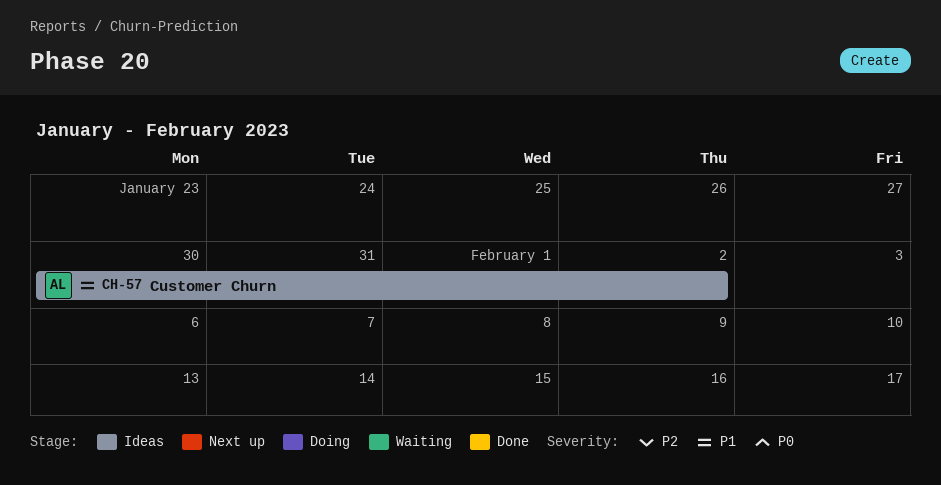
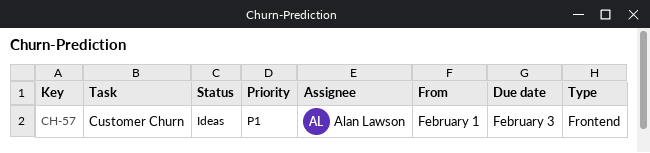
CH-57, start: Jan 30 -> Feb 1
CH-57, due: Feb 2 -> Feb 3

